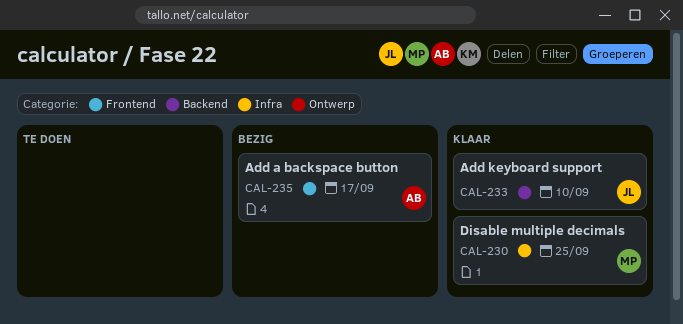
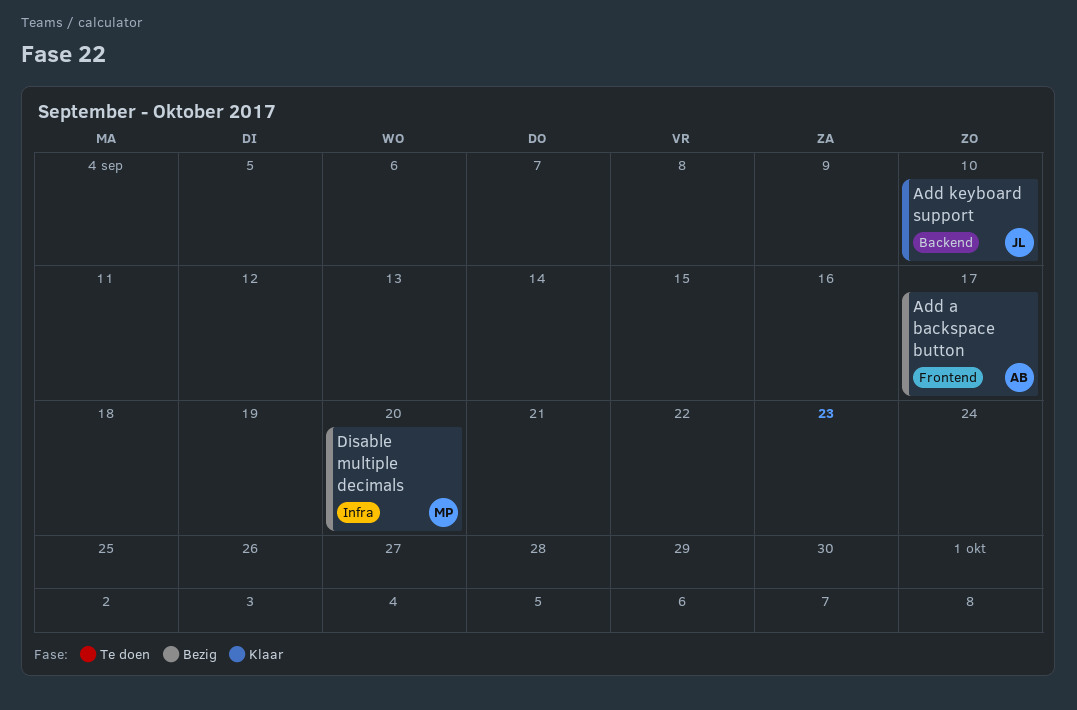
Disable multiple decimals, status: Klaar -> Bezig
Disable multiple decimals, due: Sep 25 -> Sep 20

